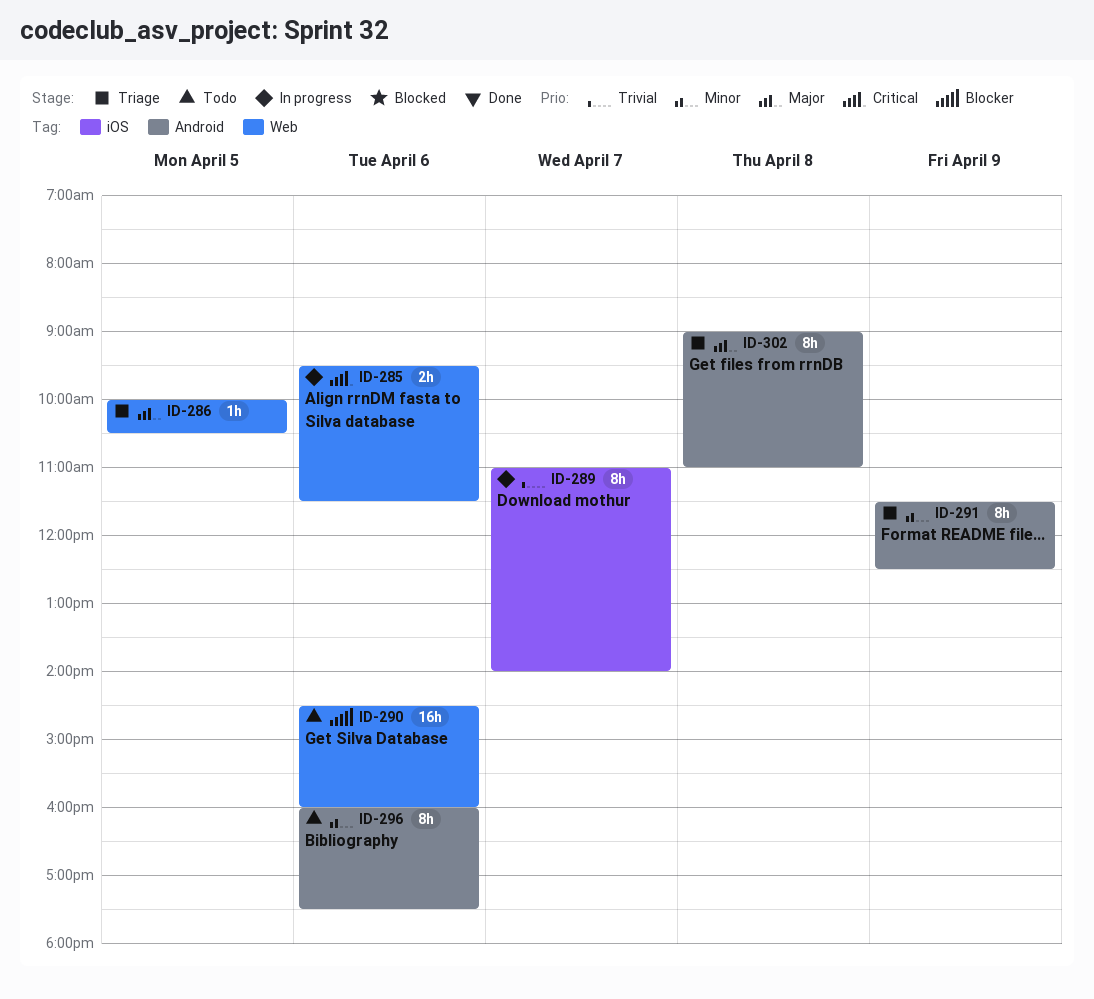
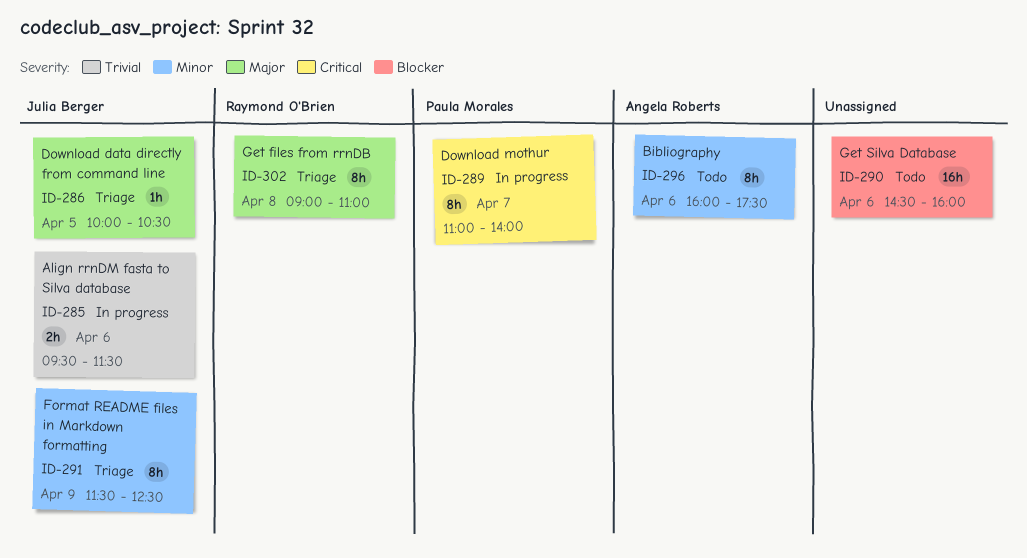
ID-285, priority: Critical -> Trivial
ID-289, priority: Trivial -> Critical

